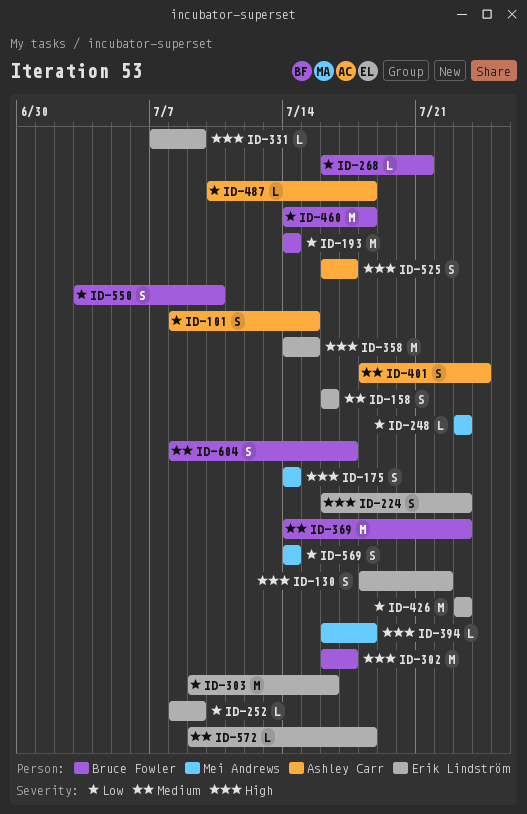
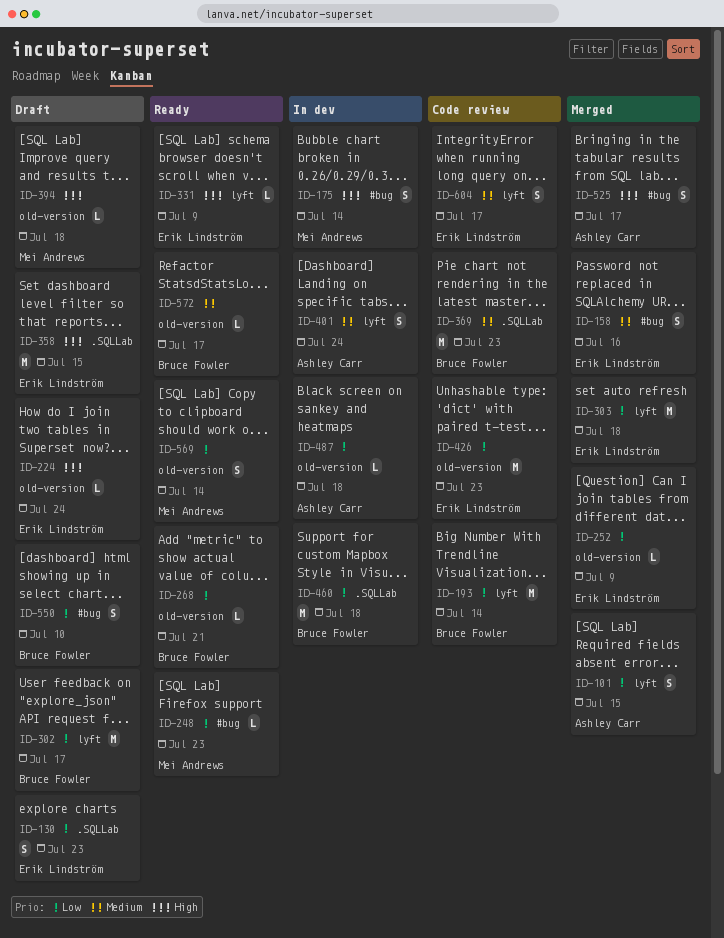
ID-130, priority: High -> Low
ID-130, due: Jul 22 -> Jul 23
ID-224, estimate: S -> L
ID-224, due: Jul 23 -> Jul 24
ID-302, priority: High -> Low
ID-303, due: Jul 16 -> Jul 18
ID-572, owner: Erik Lindström -> Bruce Fowler
ID-572, due: Jul 18 -> Jul 17
ID-604, owner: Bruce Fowler -> Erik Lindström

